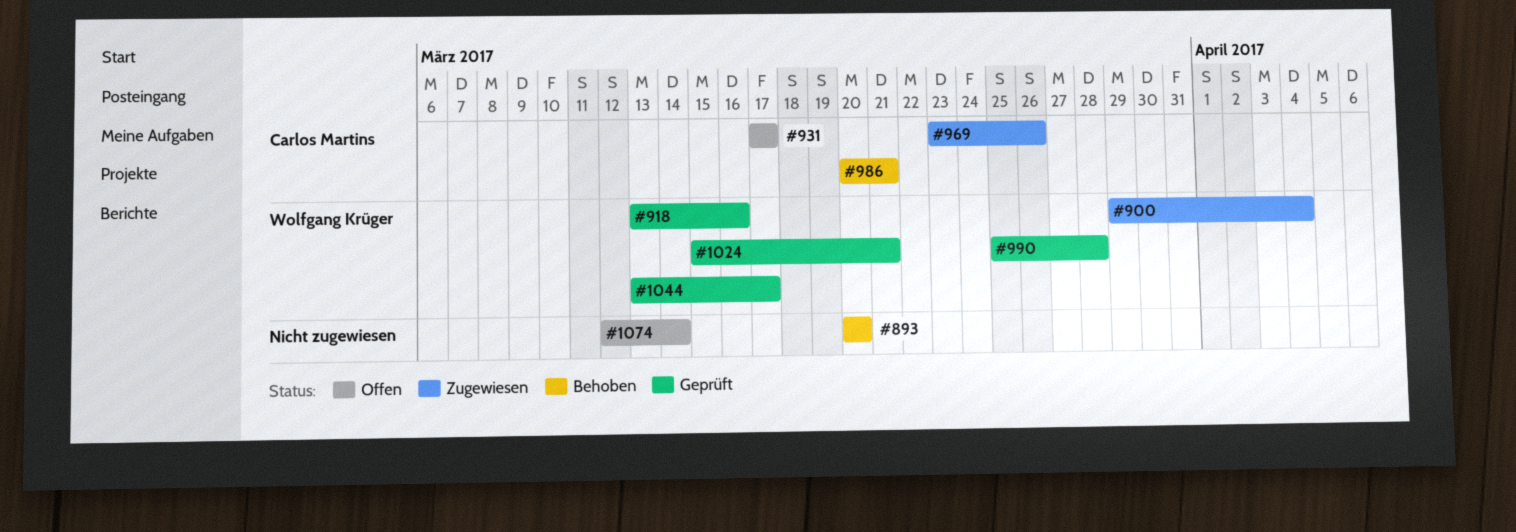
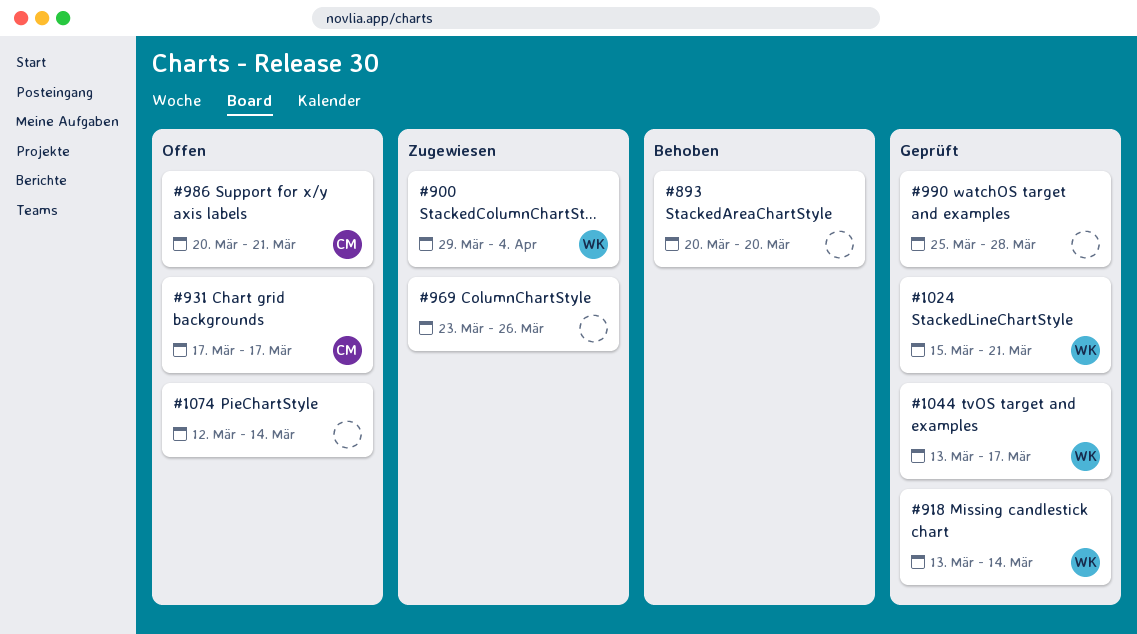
#918, due: Mar 16 -> Mar 14
#969, owner: Carlos Martins -> none
#986, status: Behoben -> Offen
#990, owner: Wolfgang Krüger -> none

